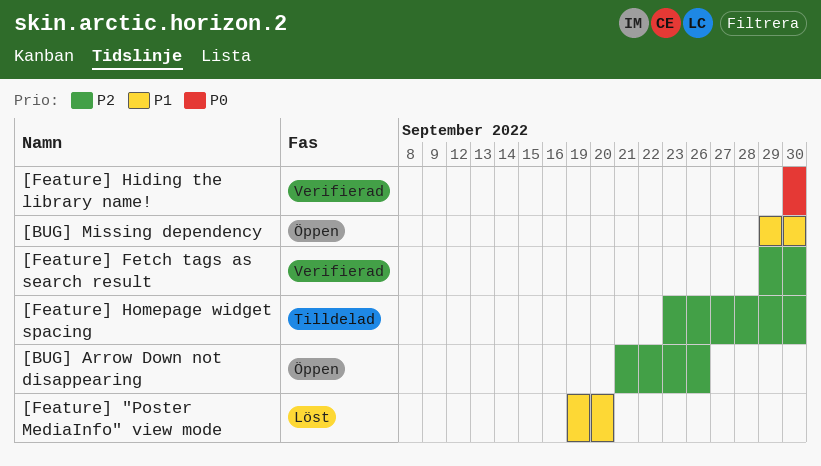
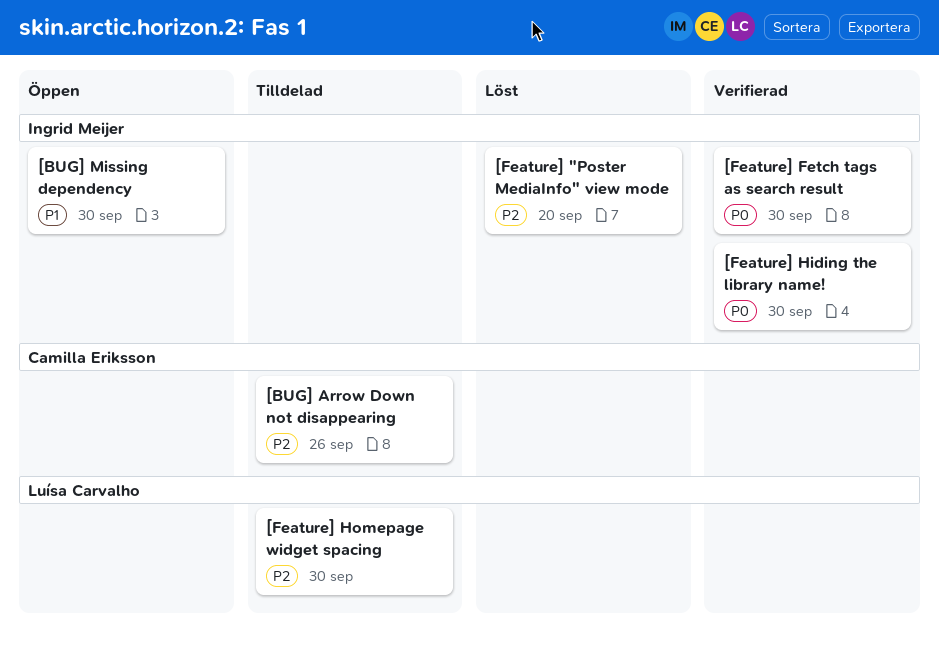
[BUG] Arrow Down not disappearing, status: Öppen -> Tilldelad
[Feature] "Poster MediaInfo" view mode, priority: P1 -> P2
[Feature] Fetch tags as search result, priority: P2 -> P0

